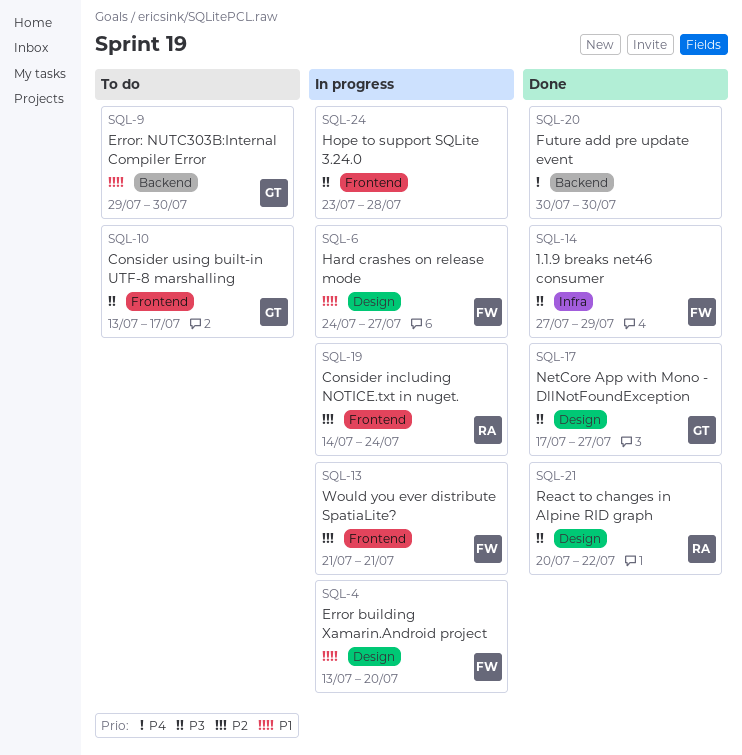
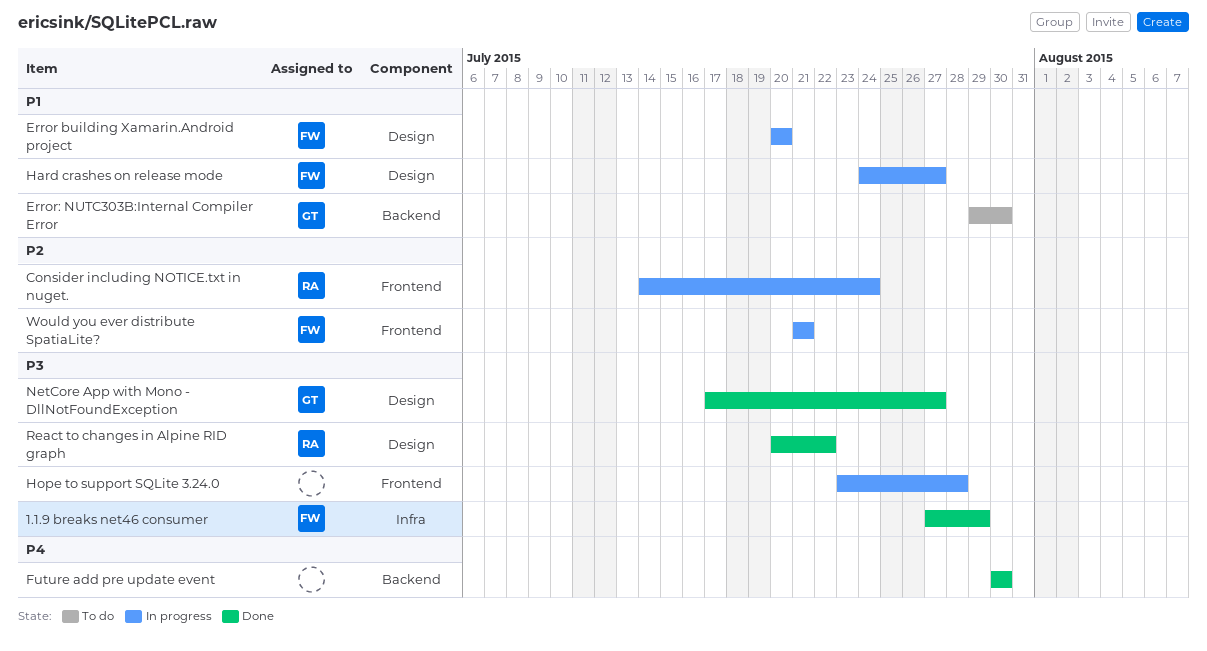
Consider using built-in UTF-8 marshalling: present -> none
Error building Xamarin.Android project, start: Jul 13 -> Jul 20

